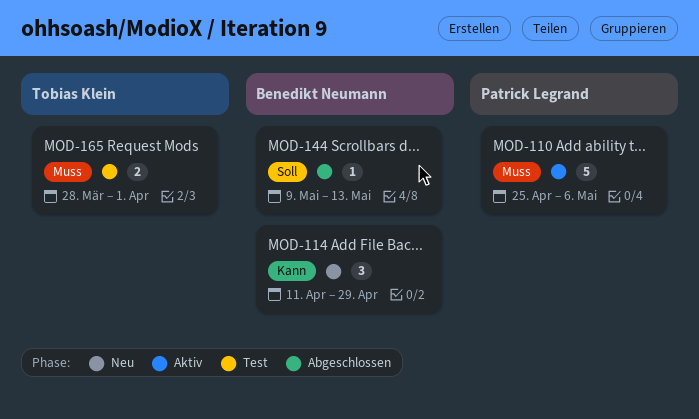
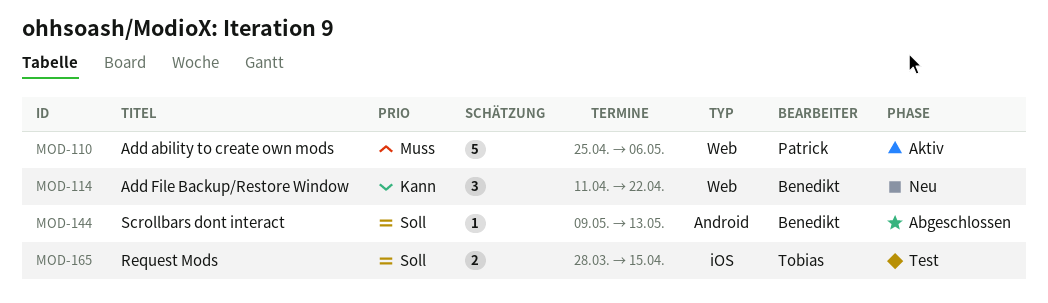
MOD-114, due: Apr 29 -> Apr 22
MOD-165, priority: Muss -> Soll
MOD-165, due: Apr 1 -> Apr 15

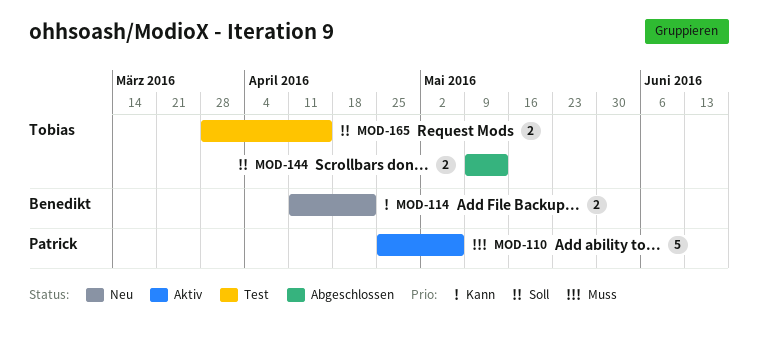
MOD-114, estimate: 3 -> 2
MOD-144, owner: Benedikt -> Tobias
MOD-144, estimate: 1 -> 2

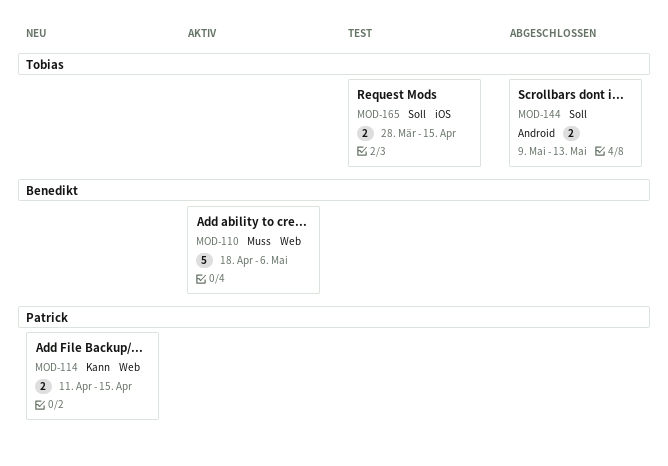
MOD-110, owner: Patrick -> Benedikt
MOD-110, start: Apr 25 -> Apr 18
MOD-114, owner: Benedikt -> Patrick
MOD-114, due: Apr 22 -> Apr 15

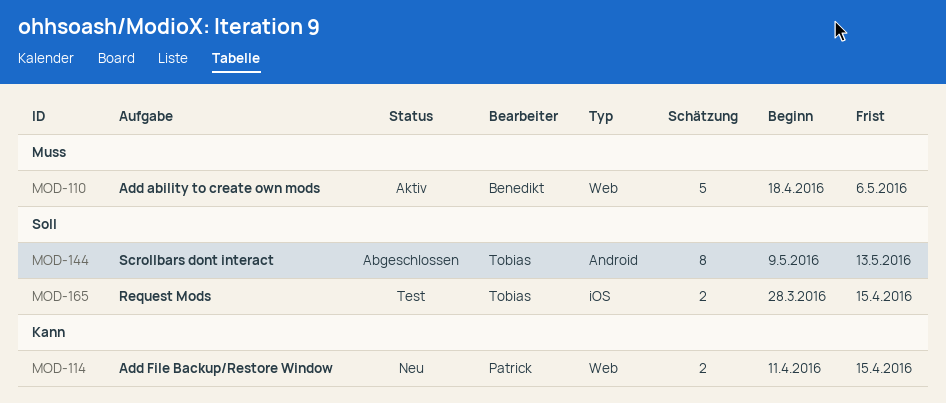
MOD-144, estimate: 2 -> 8

